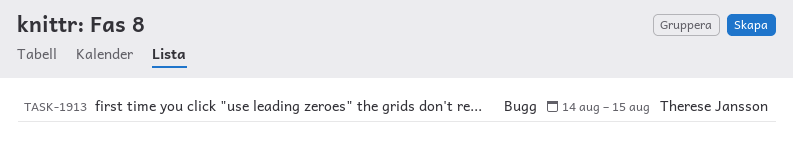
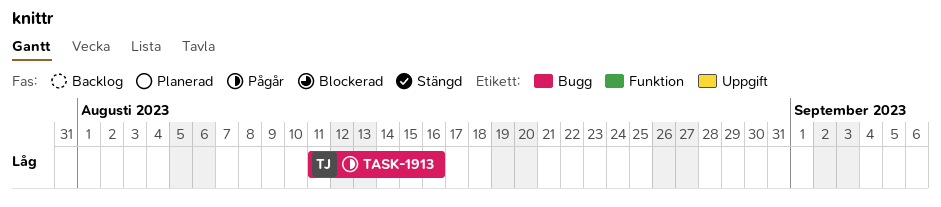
TASK-1913, start: Aug 14 -> Aug 11
TASK-1913, due: Aug 15 -> Aug 16

